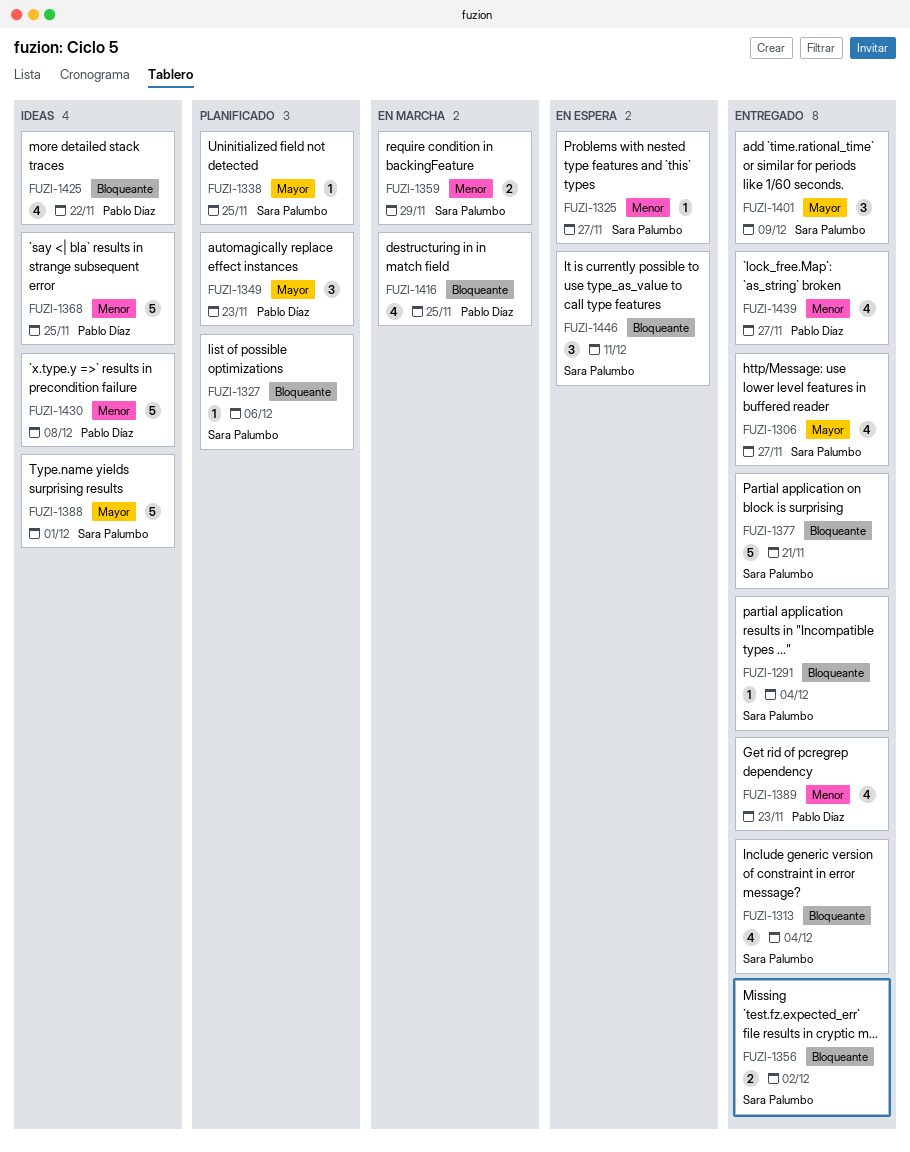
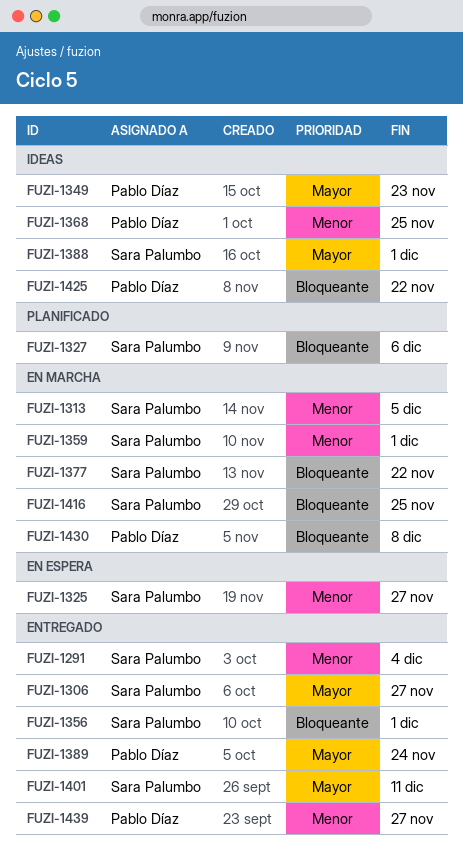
FUZI-1291, priority: Bloqueante -> Menor
FUZI-1313, status: Entregado -> En marcha
FUZI-1313, priority: Bloqueante -> Menor
FUZI-1313, due: Dec 4 -> Dec 5
FUZI-1338: present -> none
FUZI-1349, status: Planificado -> Ideas
FUZI-1356, due: Dec 2 -> Dec 1
FUZI-1359, due: Nov 29 -> Dec 1
FUZI-1377, status: Entregado -> En marcha
FUZI-1377, due: Nov 21 -> Nov 22
FUZI-1389, priority: Menor -> Mayor
FUZI-1389, due: Nov 23 -> Nov 24
FUZI-1401, due: Dec 9 -> Dec 11
FUZI-1416, owner: Pablo Díaz -> Sara Palumbo
FUZI-1430, status: Ideas -> En marcha
FUZI-1430, priority: Menor -> Bloqueante
FUZI-1446: present -> none

